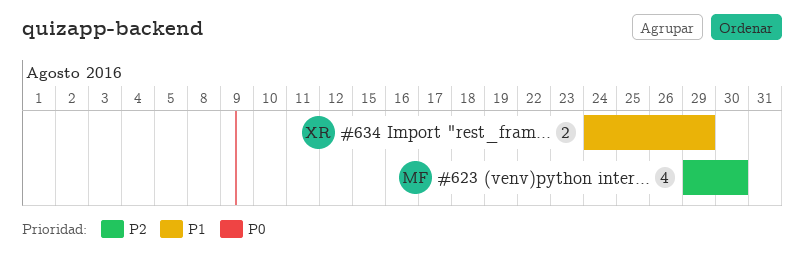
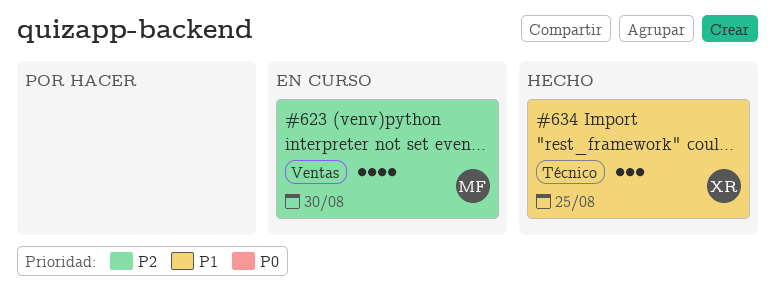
#634, estimate: 2 -> 3
#634, due: Aug 29 -> Aug 25

